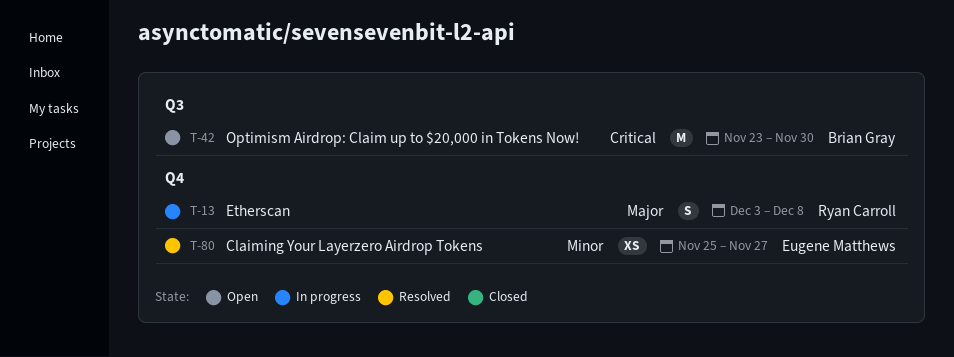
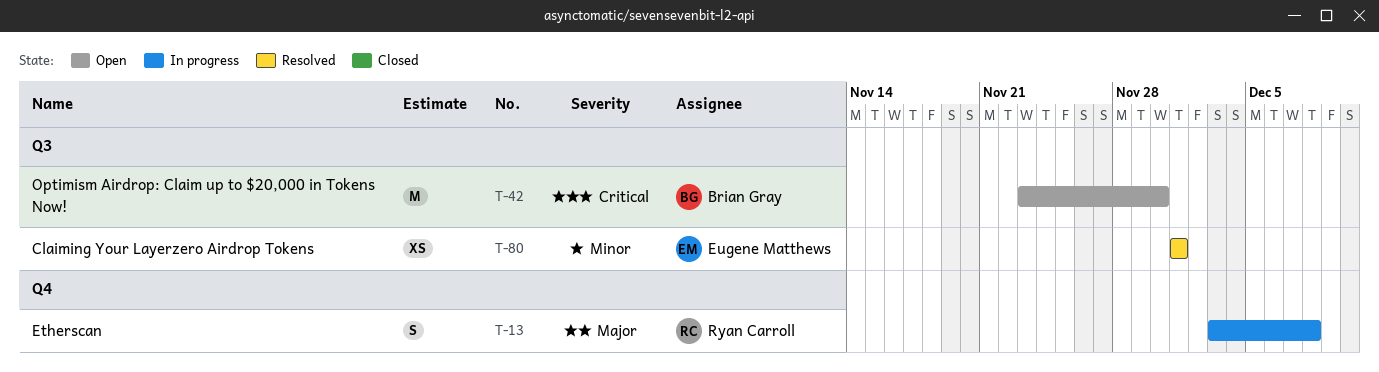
T-80, label: Q4 -> Q3
T-80, start: Nov 25 -> Dec 1
T-80, due: Nov 27 -> Dec 1

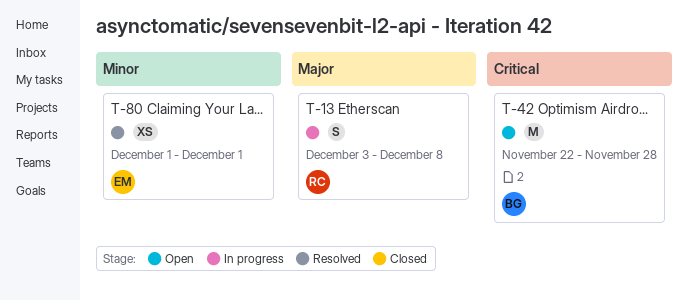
T-42, start: Nov 23 -> Nov 22
T-42, due: Nov 30 -> Nov 28

